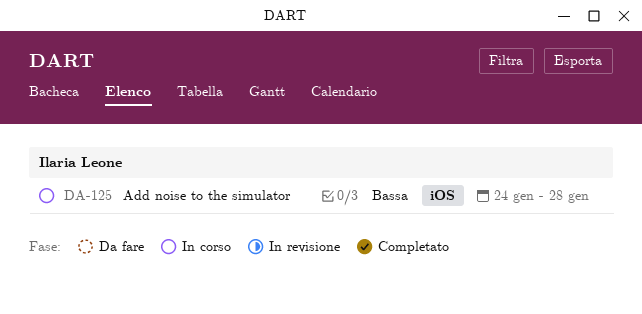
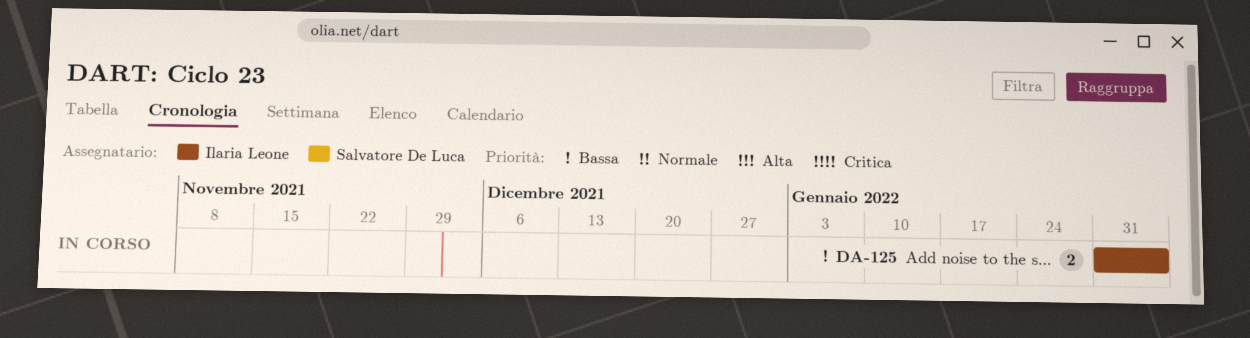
DA-125, start: Jan 24 -> Jan 31
DA-125, due: Jan 28 -> Feb 4

